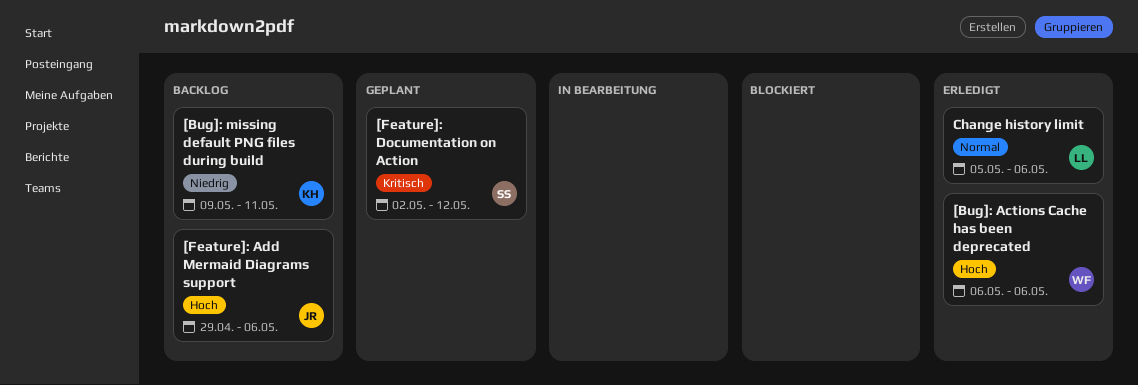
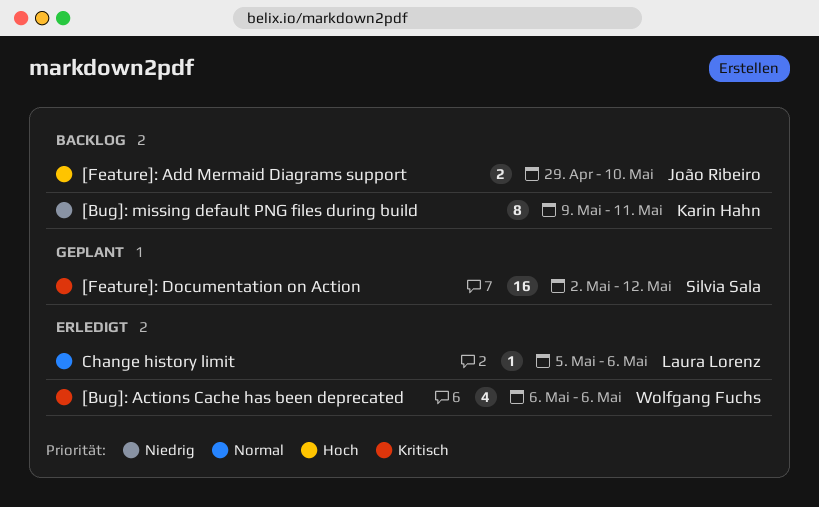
[Bug]: Actions Cache has been deprecated, priority: Hoch -> Kritisch
[Feature]: Add Mermaid Diagrams support, due: May 6 -> May 10

